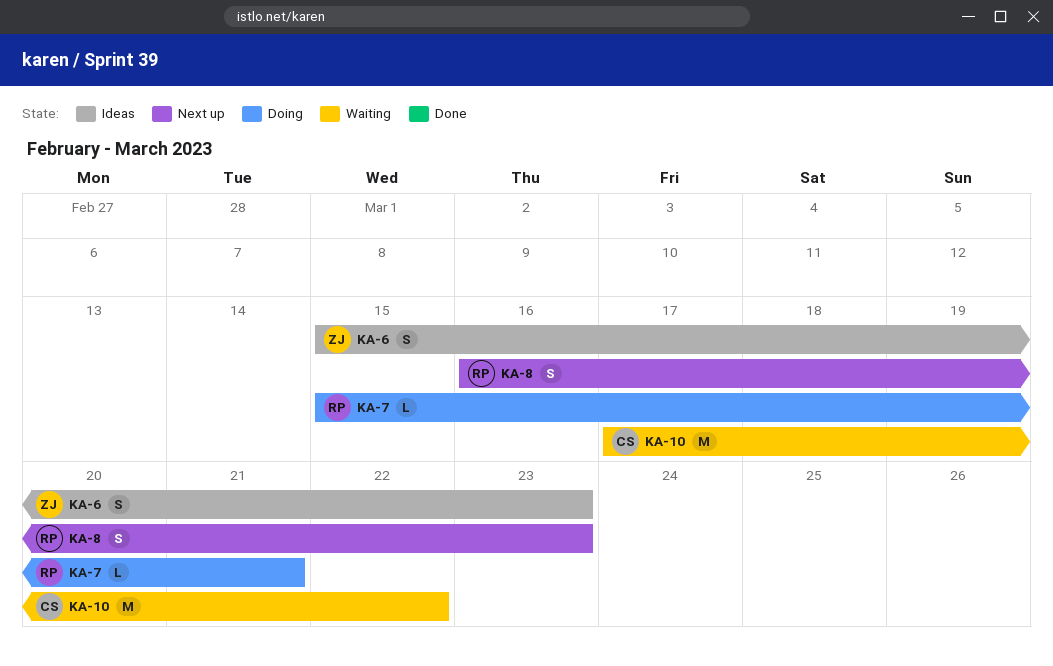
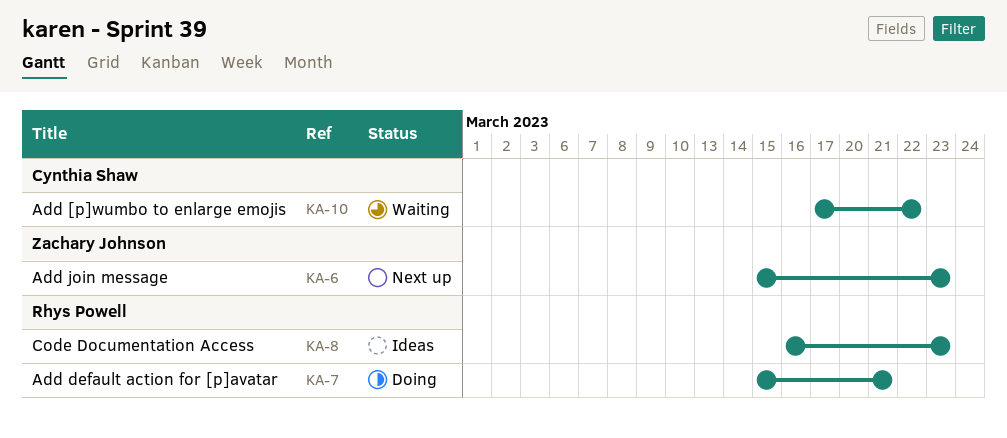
KA-6, status: Ideas -> Next up
KA-8, status: Next up -> Ideas

